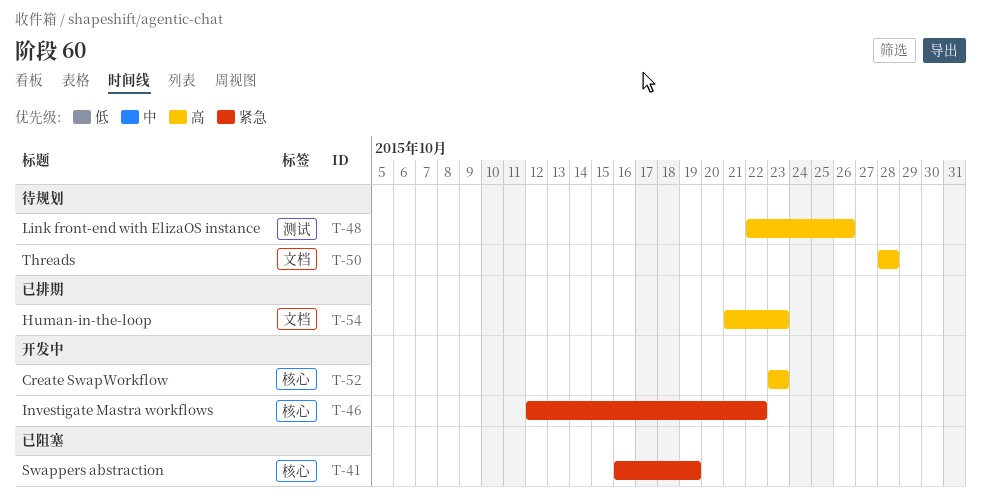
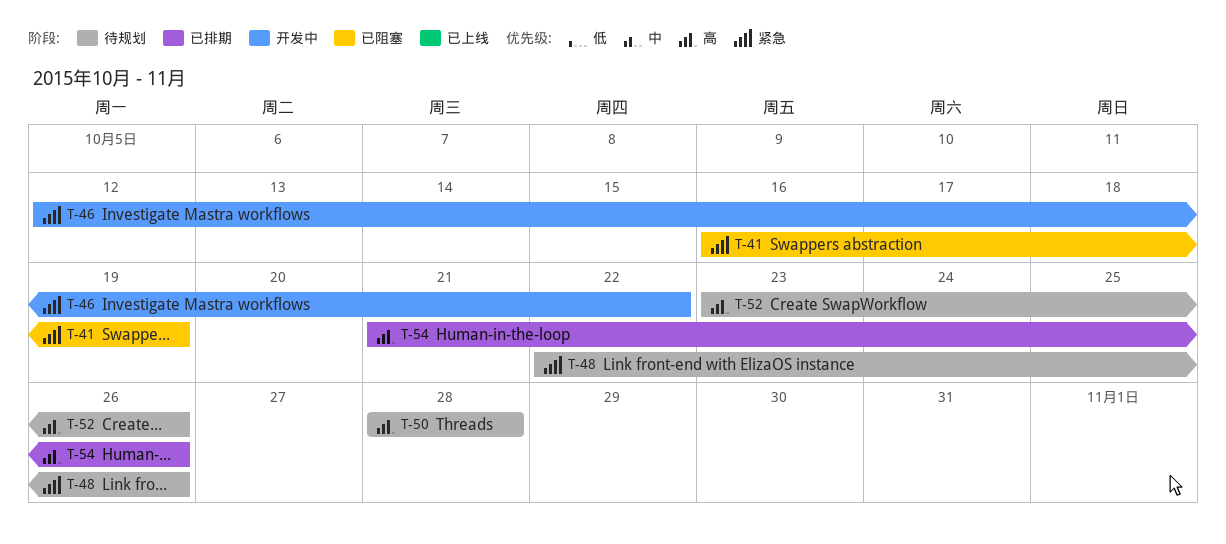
T-48, priority: 高 -> 紧急
T-52, status: 开发中 -> 待规划
T-52, due: Oct 23 -> Oct 26
T-54, due: Oct 23 -> Oct 26

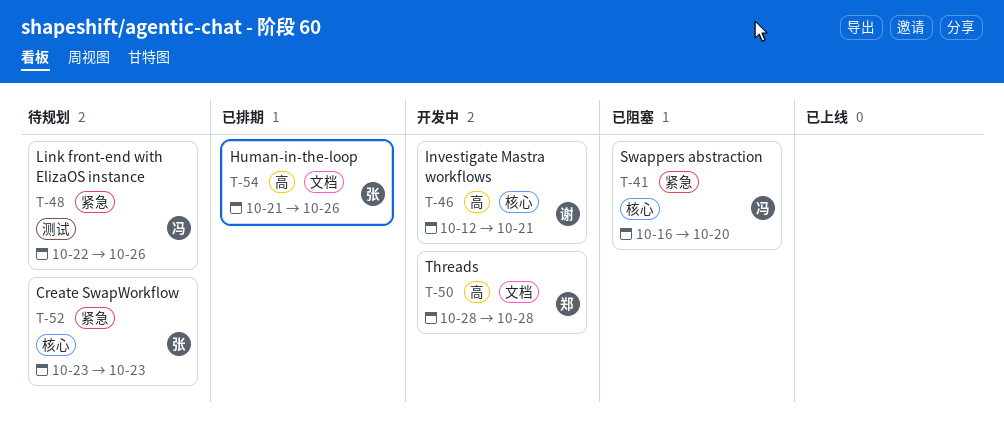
T-41, due: Oct 19 -> Oct 20
T-46, priority: 紧急 -> 高
T-46, due: Oct 22 -> Oct 21
T-50, status: 待规划 -> 开发中
T-52, priority: 高 -> 紧急
T-52, due: Oct 26 -> Oct 23

